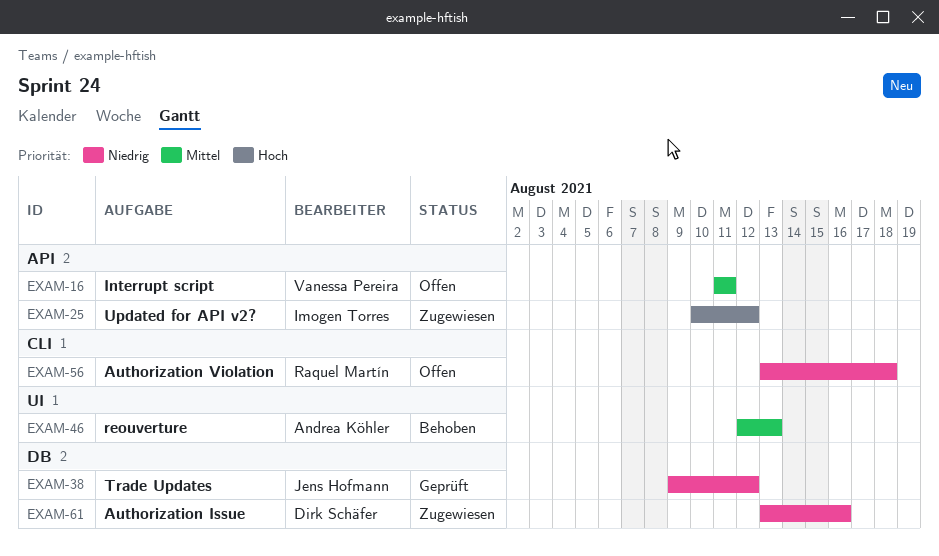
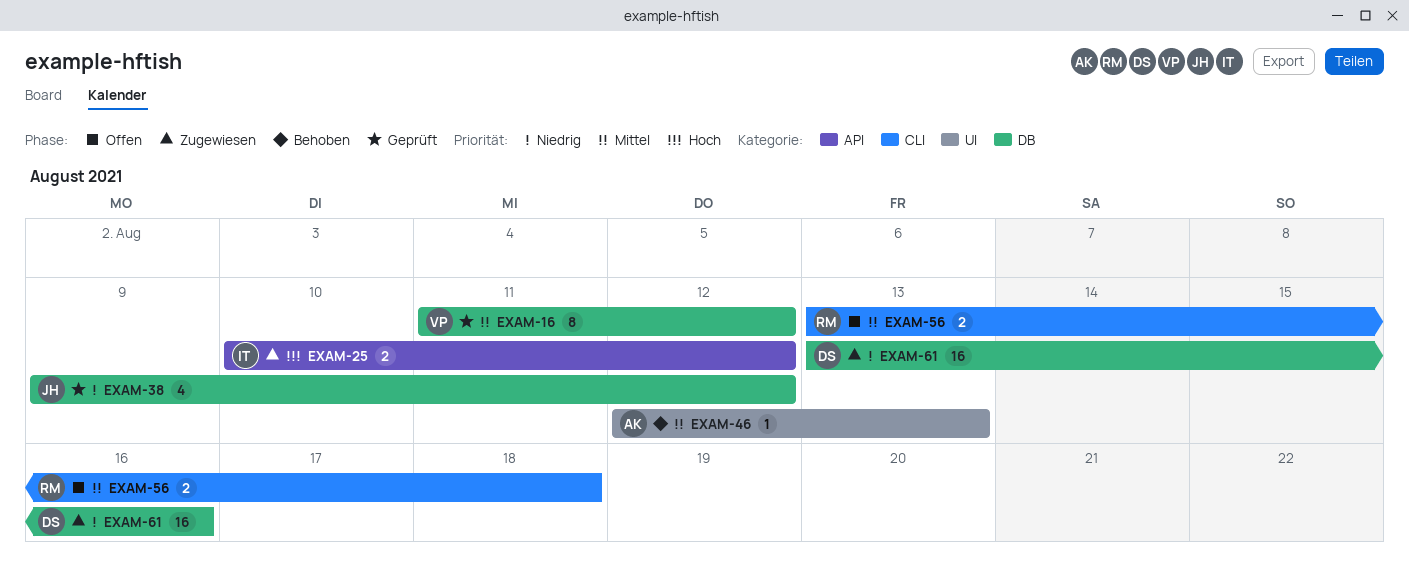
EXAM-16, status: Offen -> Geprüft
EXAM-16, label: API -> DB
EXAM-16, due: Aug 11 -> Aug 12
EXAM-56, priority: Niedrig -> Mittel

